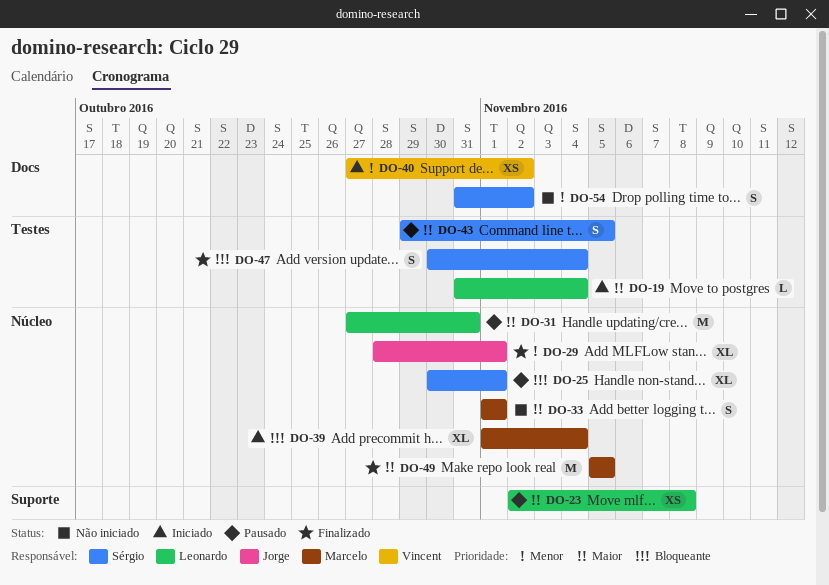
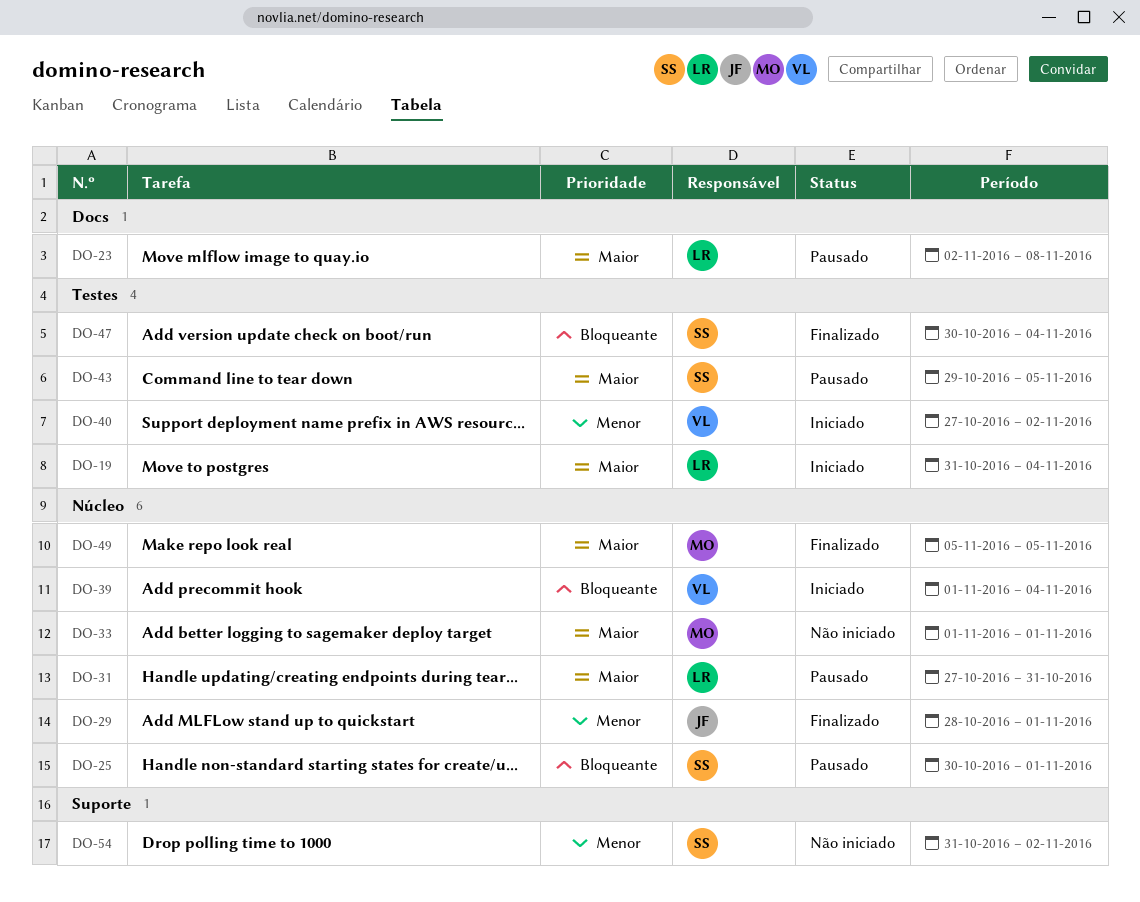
DO-23, label: Suporte -> Docs
DO-39, owner: Marcelo -> Vincent
DO-40, label: Docs -> Testes
DO-54, label: Docs -> Suporte

